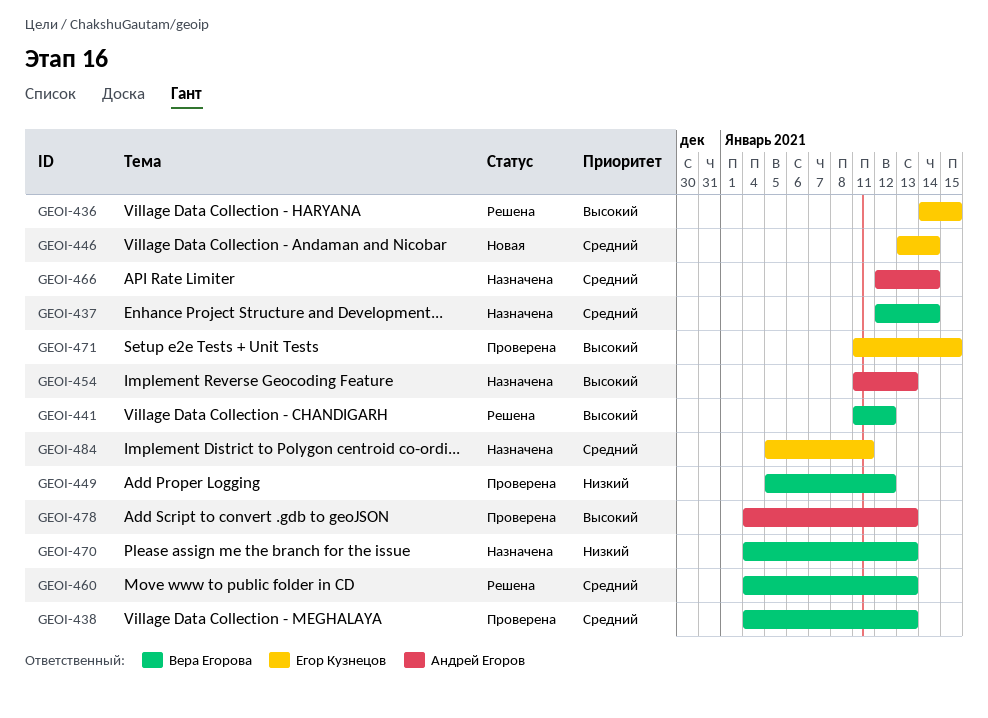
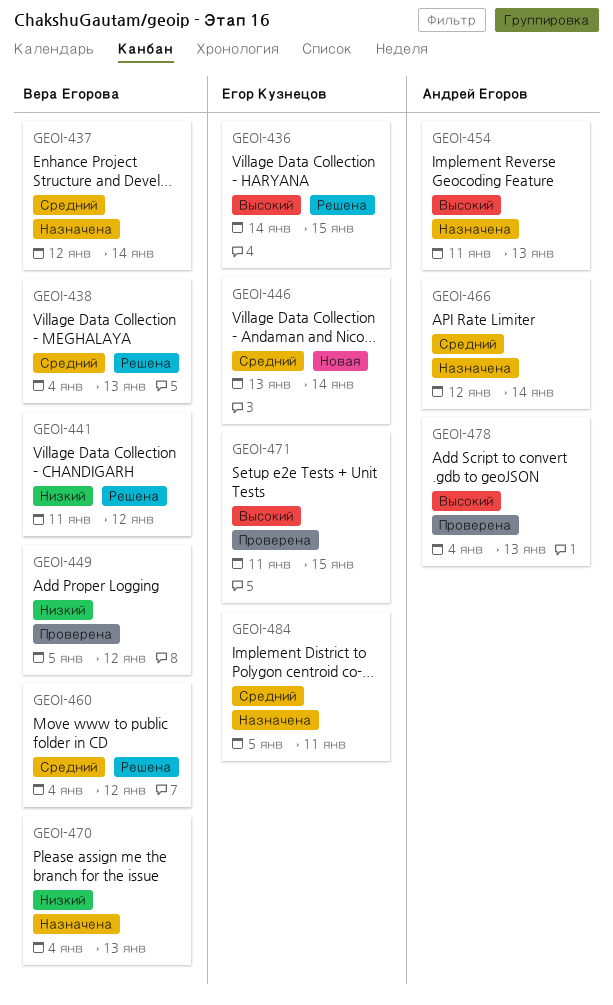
GEOI-438, status: Проверена -> Решена
GEOI-441, priority: Высокий -> Низкий
GEOI-460, due: Jan 13 -> Jan 12

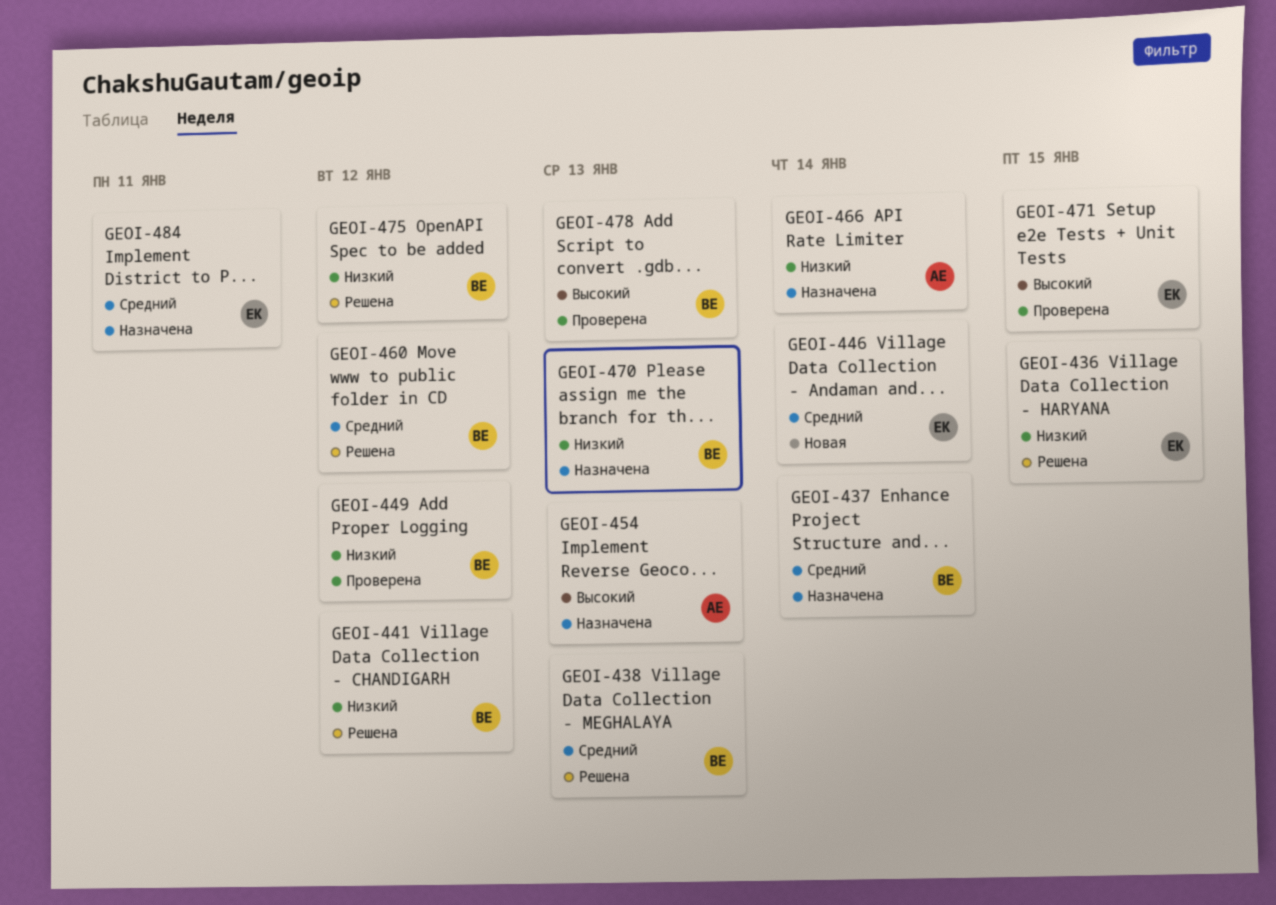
GEOI-436, priority: Высокий -> Низкий
GEOI-466, priority: Средний -> Низкий
GEOI-475: none -> present
GEOI-478, owner: Андрей Егоров -> Вера Егорова

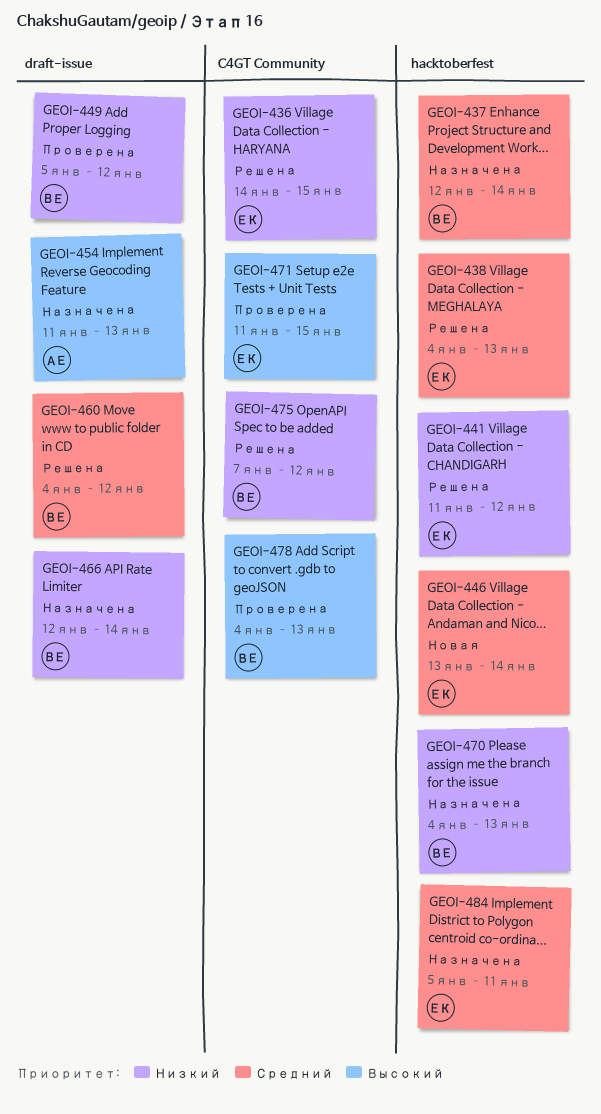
GEOI-438, owner: ВЕ -> ЕК
GEOI-441, owner: ВЕ -> ЕК
GEOI-466, owner: АЕ -> ВЕ

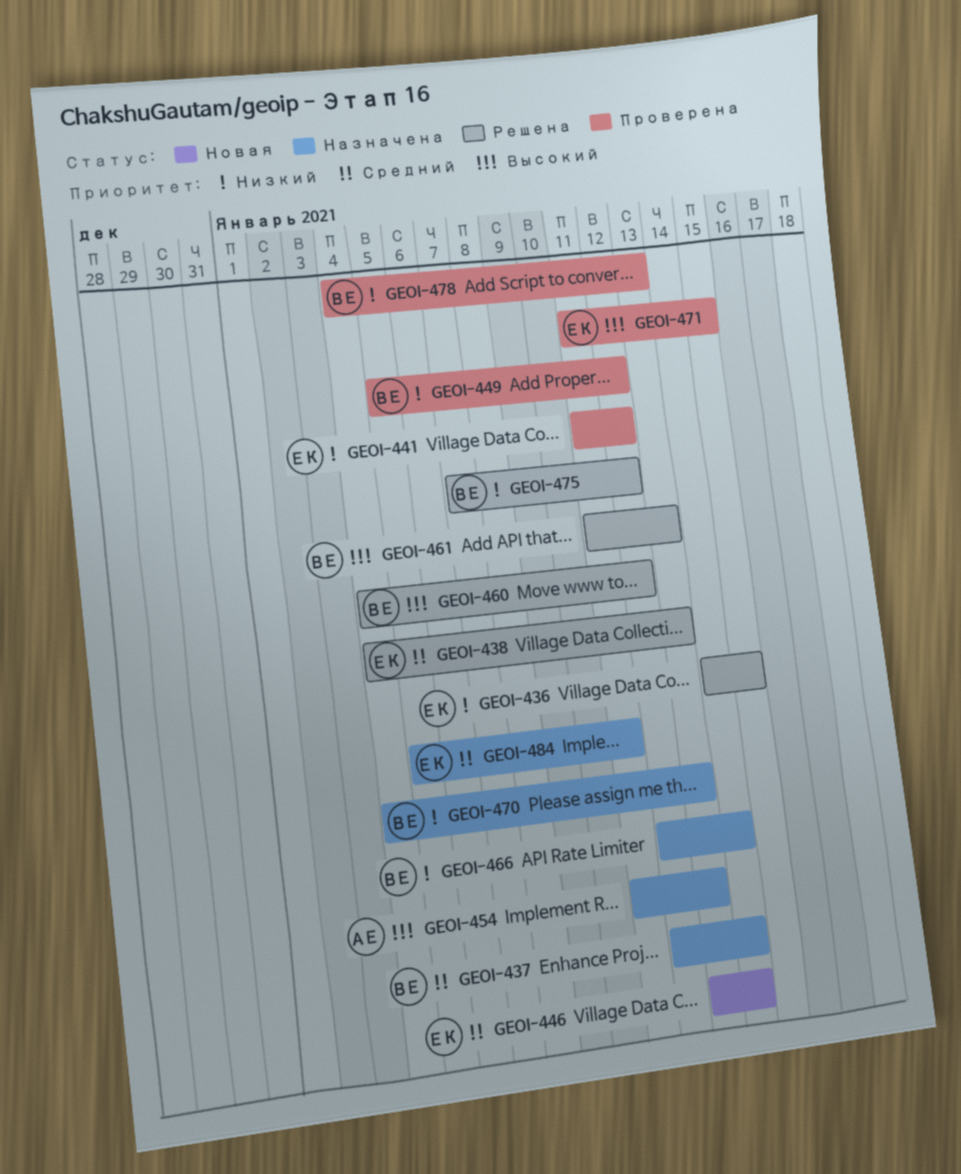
GEOI-441, status: Решена -> Проверена
GEOI-460, priority: Средний -> Высокий
GEOI-461: none -> present
GEOI-478, priority: Высокий -> Низкий

